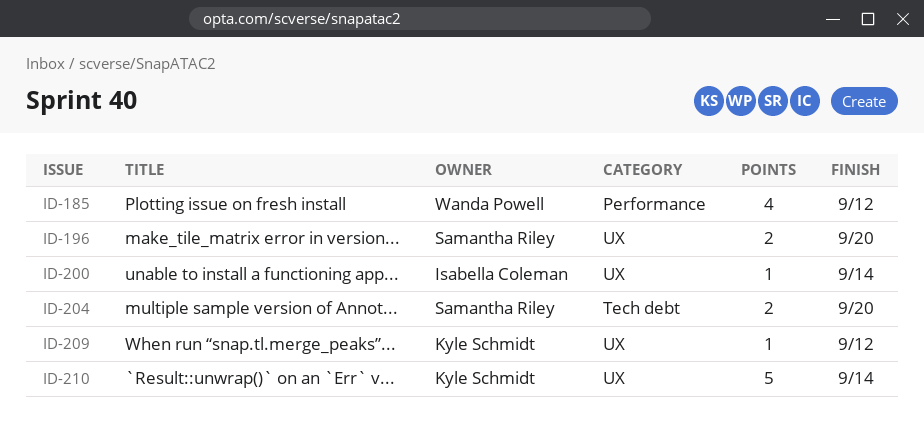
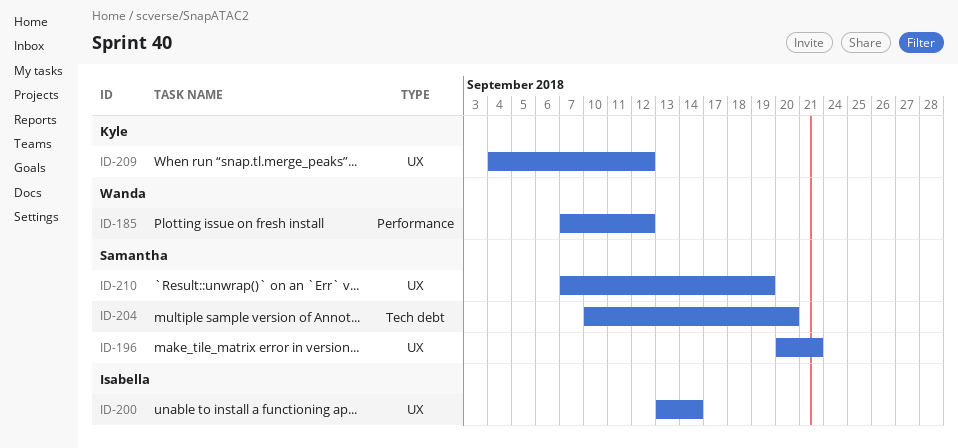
ID-196, due: Sep 20 -> Sep 21
ID-210, owner: Kyle Schmidt -> Samantha Riley
ID-210, due: Sep 14 -> Sep 19

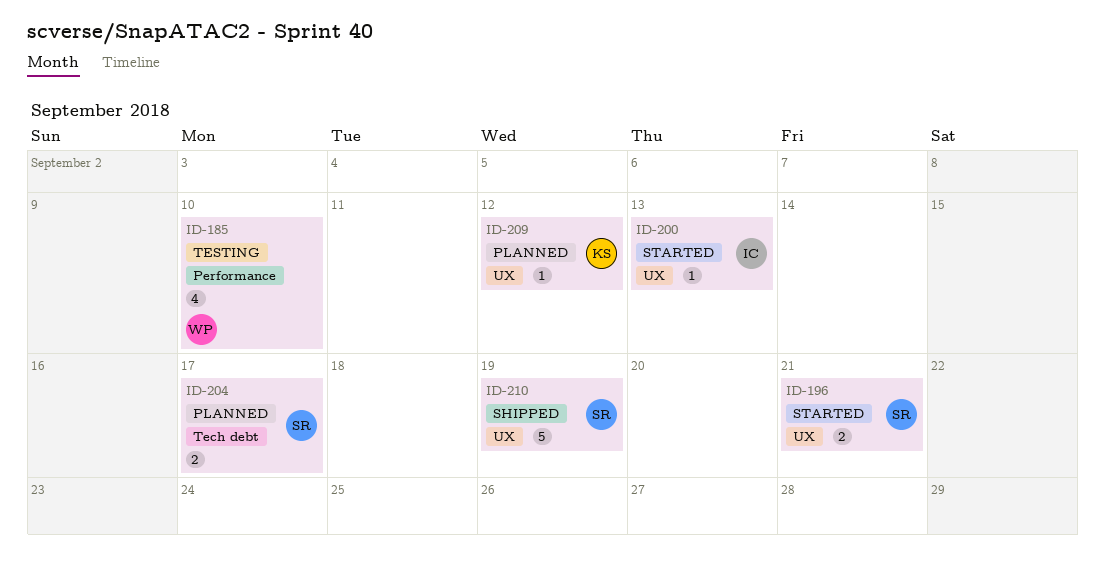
ID-185, due: Sep 12 -> Sep 10
ID-200, due: Sep 14 -> Sep 13
ID-204, due: Sep 20 -> Sep 17

